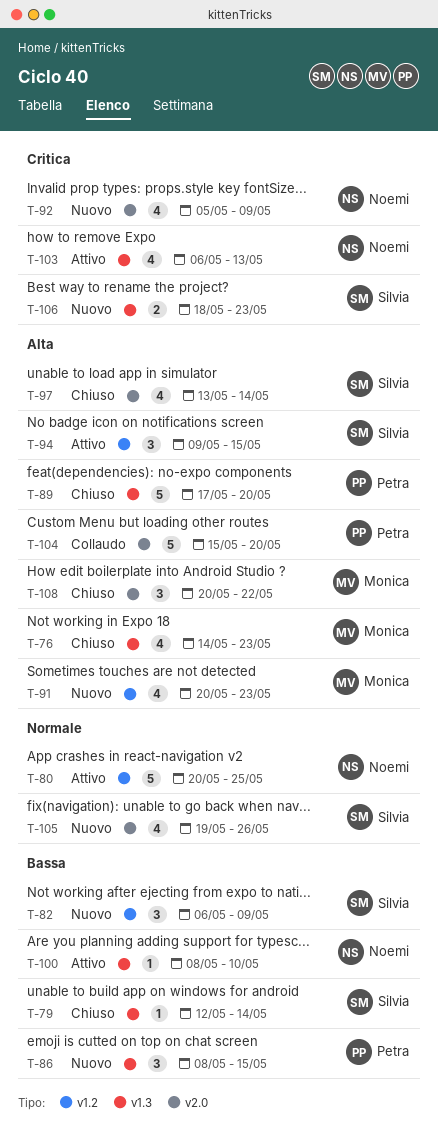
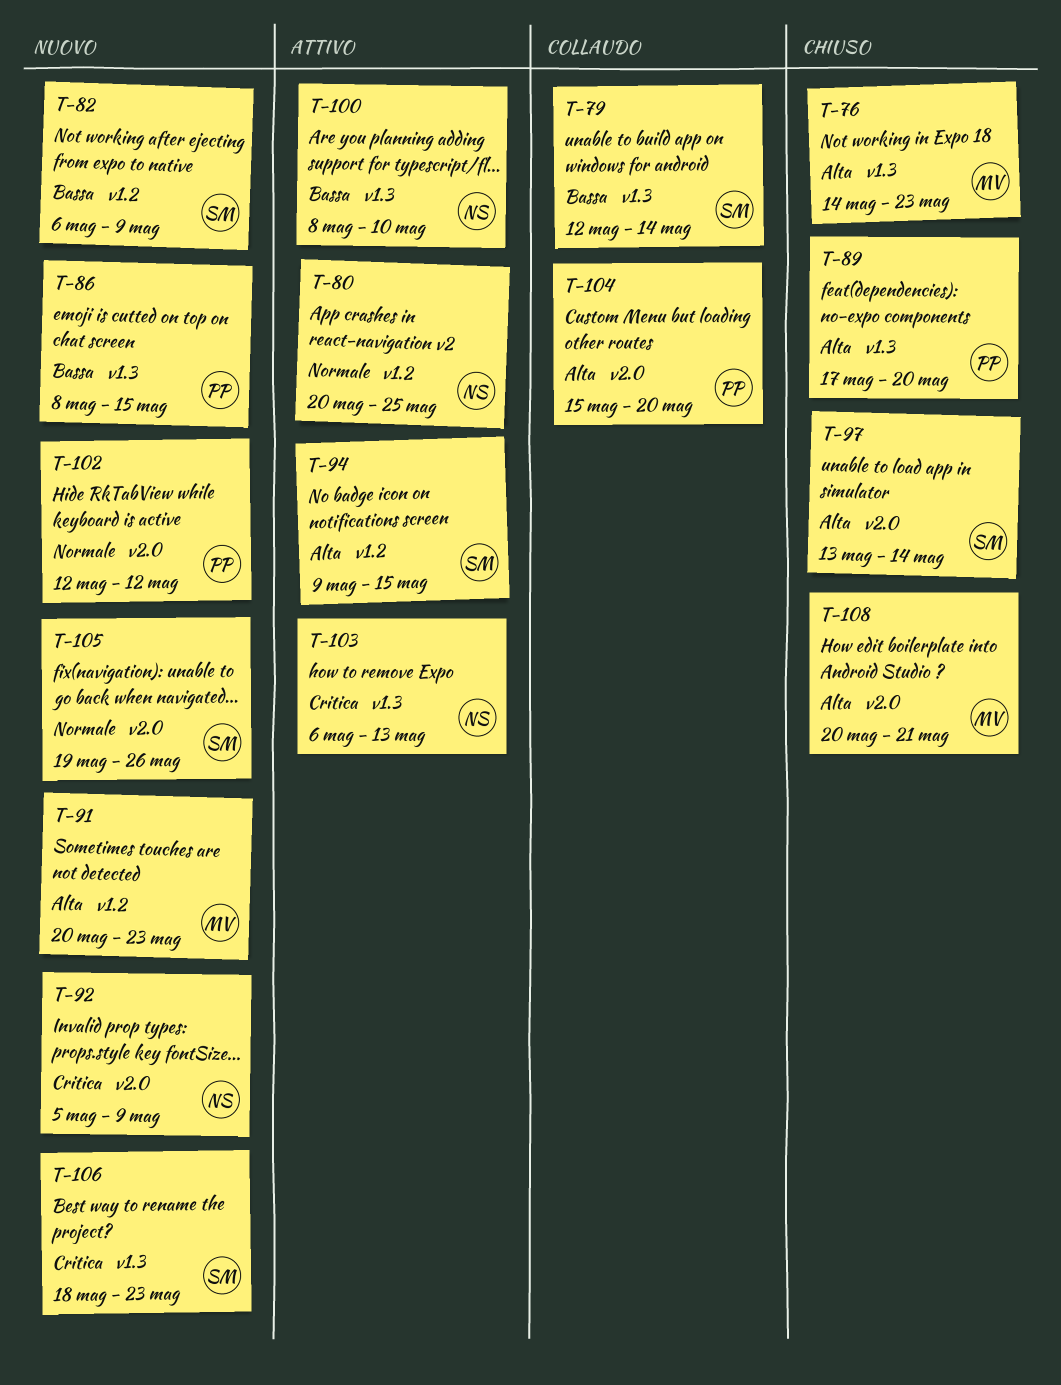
T-79, status: Chiuso -> Collaudo
T-102: none -> present
T-108, due: May 22 -> May 21

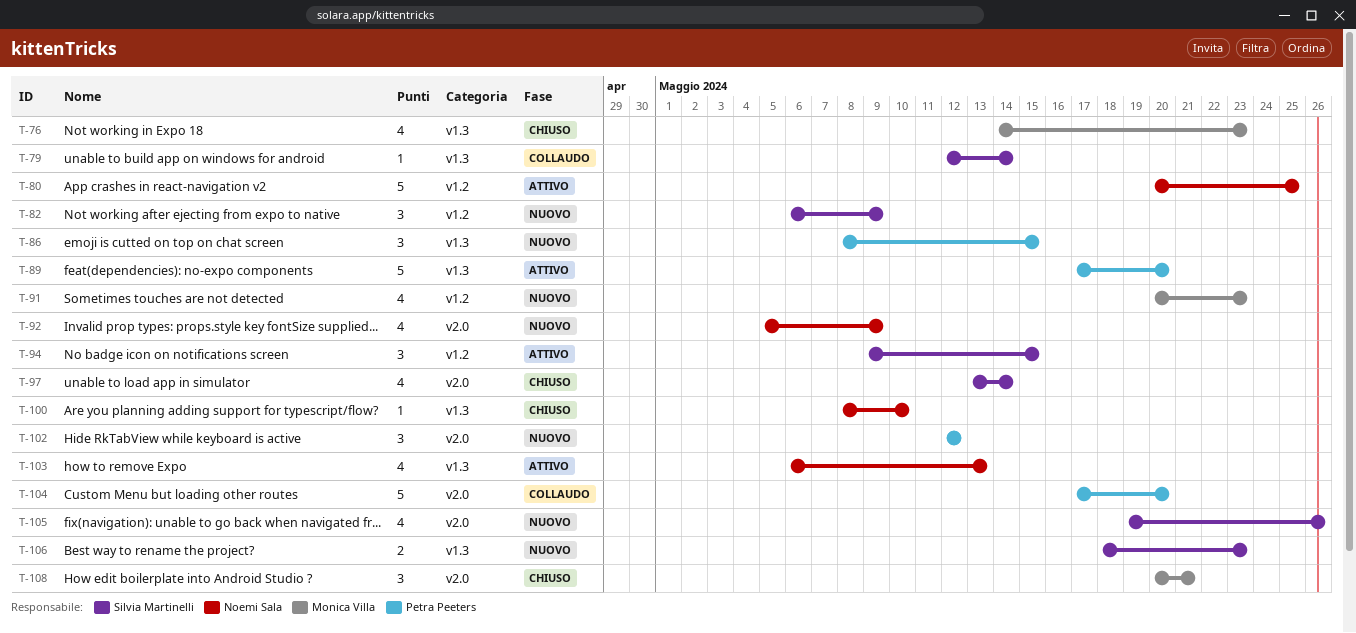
T-89, status: Chiuso -> Attivo
T-100, status: Attivo -> Chiuso
T-104, start: May 15 -> May 17

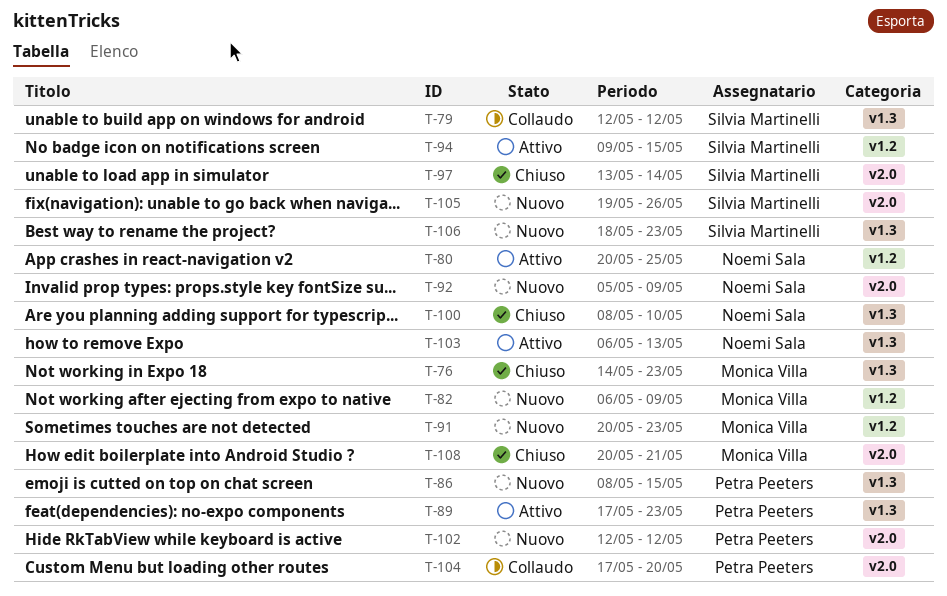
T-79, due: May 14 -> May 12
T-82, owner: Silvia Martinelli -> Monica Villa
T-89, due: May 20 -> May 23

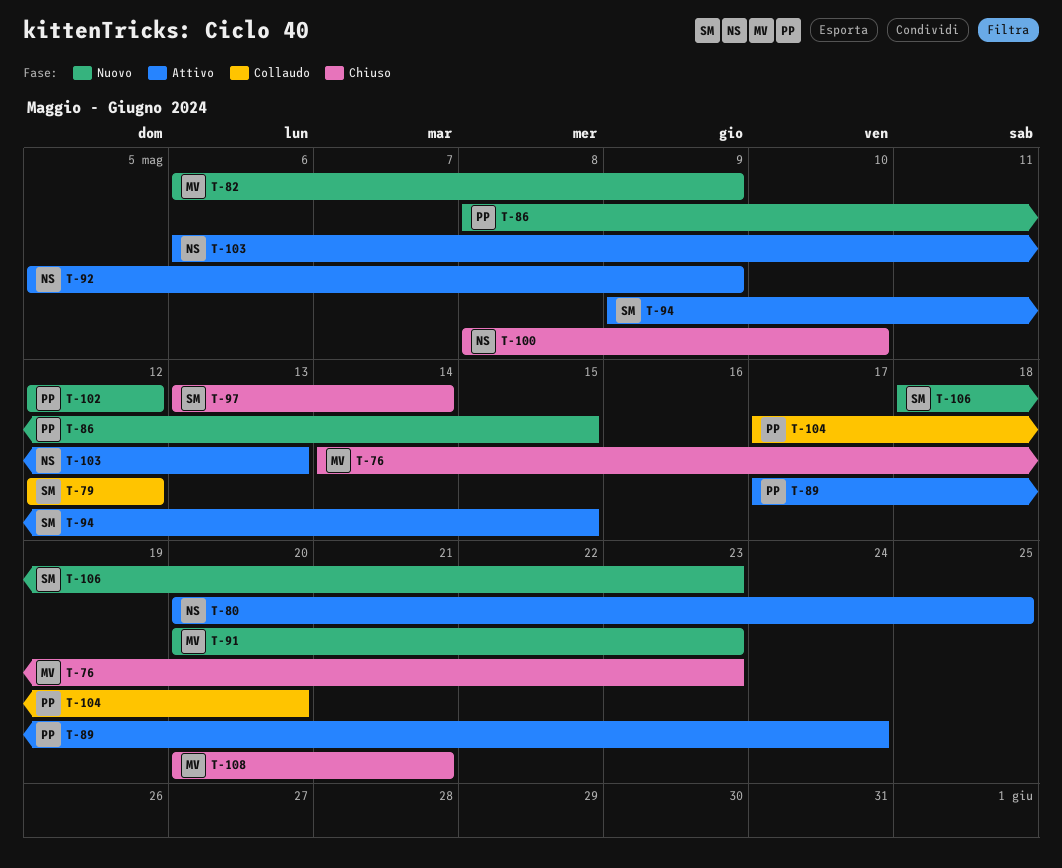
T-89, due: May 23 -> May 24
T-92, status: Nuovo -> Attivo
T-105: present -> none

